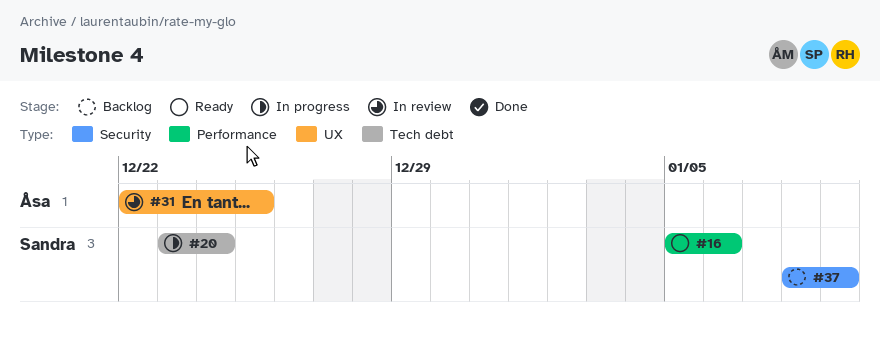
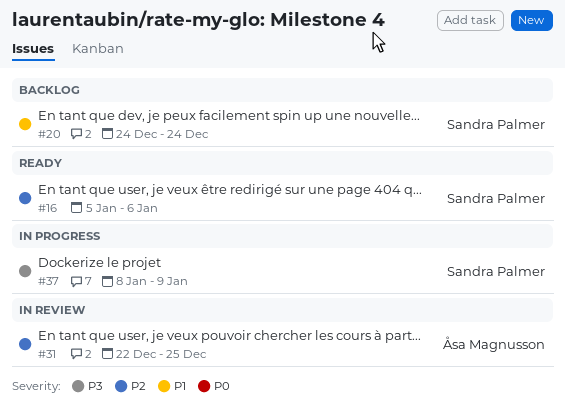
#20, status: In progress -> Backlog
#20, start: Dec 23 -> Dec 24
#37, status: Backlog -> In progress

